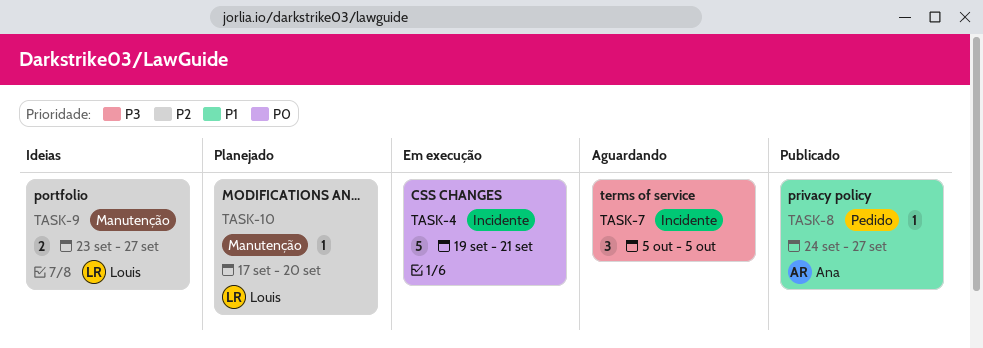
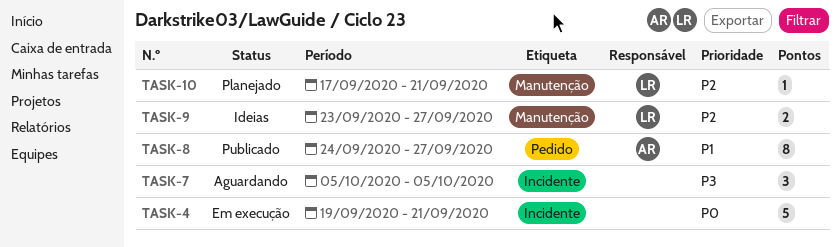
TASK-8, estimate: 1 -> 8
TASK-10, due: Sep 20 -> Sep 21

